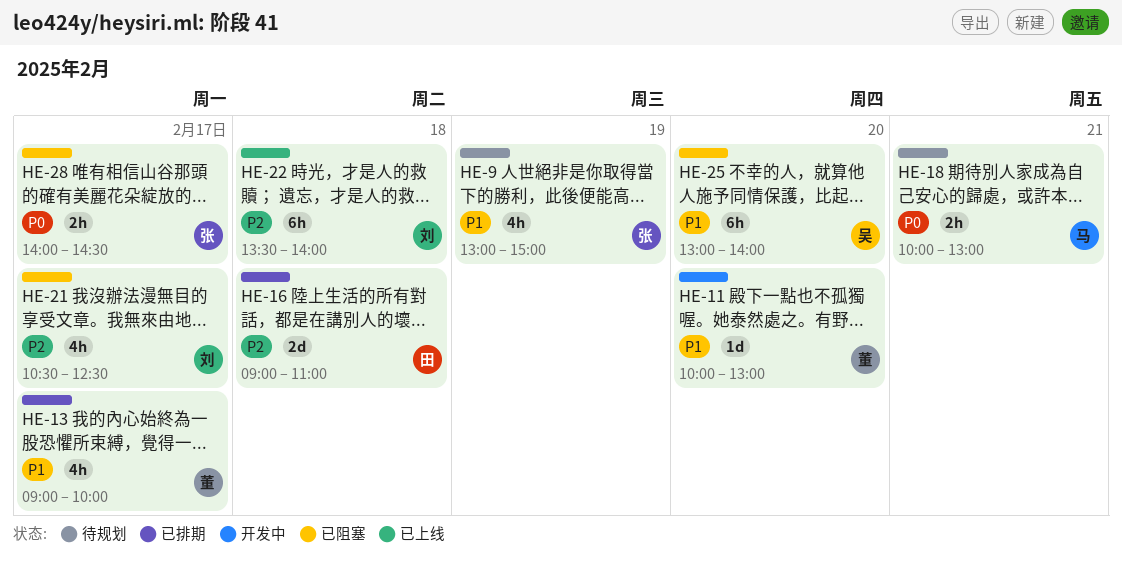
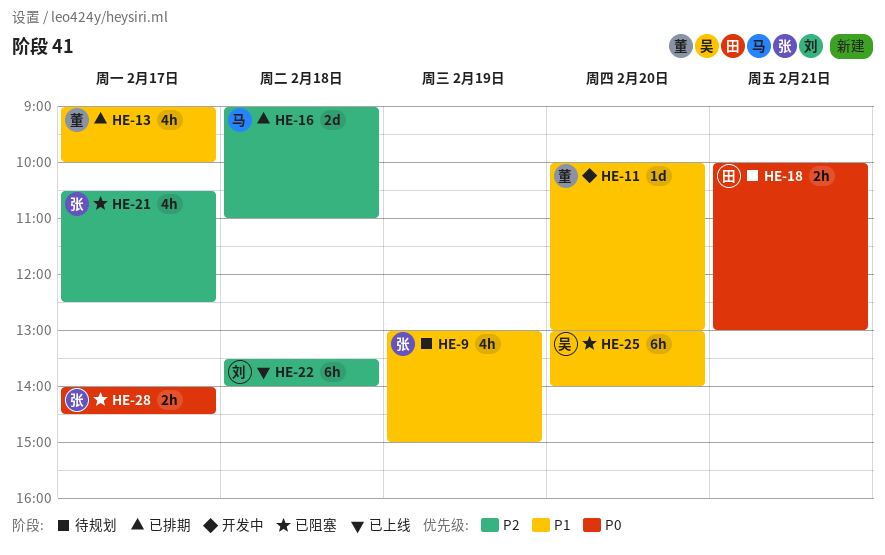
HE-16, owner: 田 -> 马
HE-18, owner: 马 -> 田
HE-21, owner: 刘 -> 张

